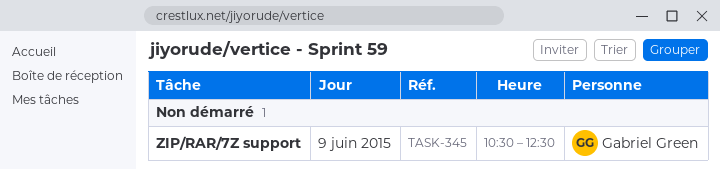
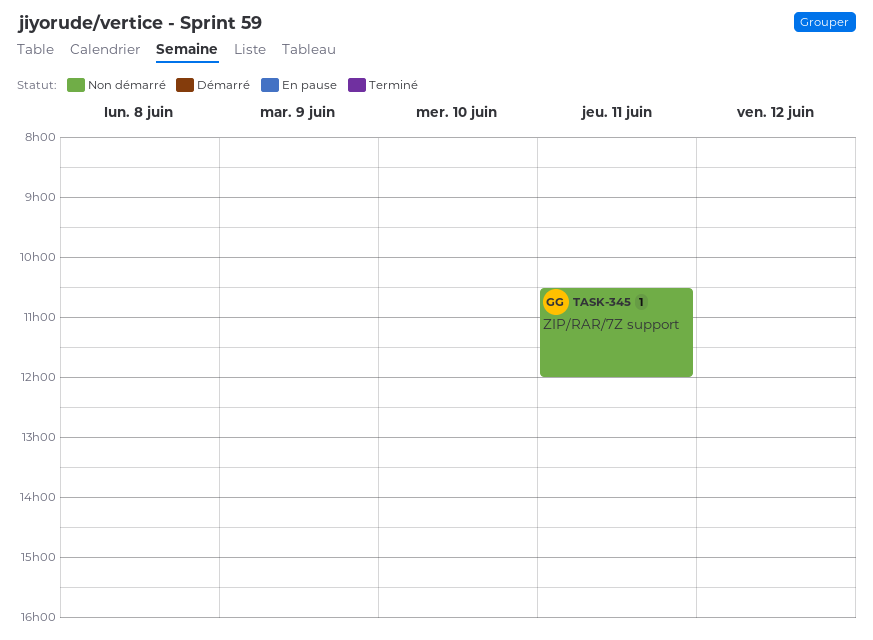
TASK-345, day: Jun 9 -> Jun 11
TASK-345, ends: 12:30 -> 12:00

